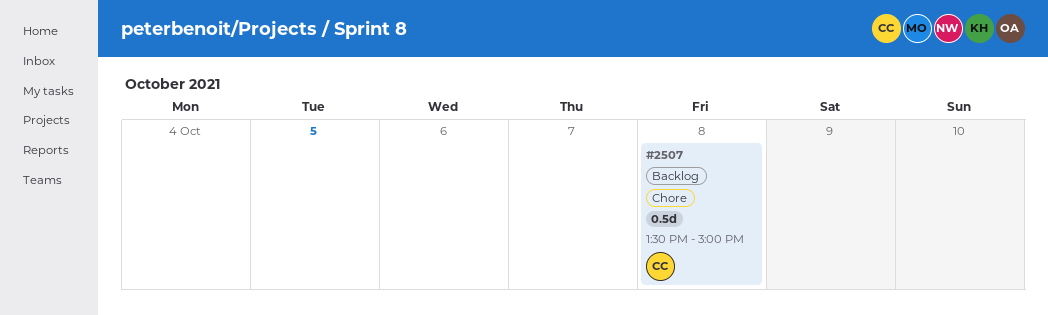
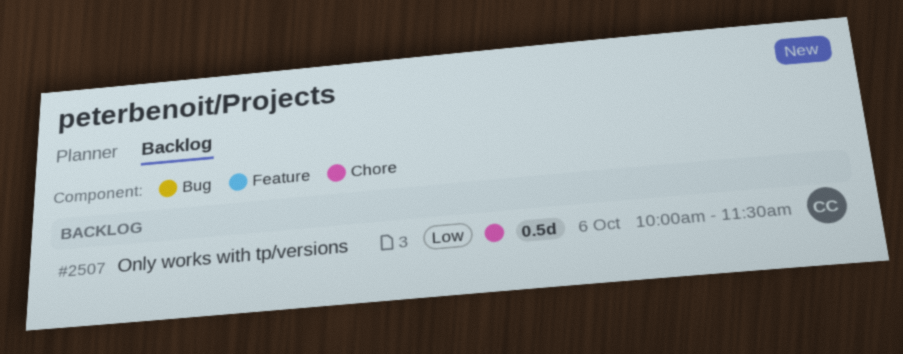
#2507, day: Oct 8 -> Oct 6
#2507, begins: 13:30 -> 10:00
#2507, ends: 15:00 -> 11:30

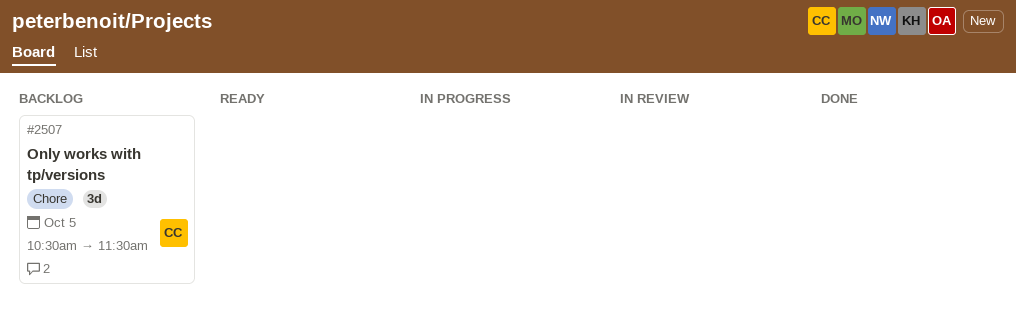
#2507, estimate: 0.5d -> 3d
#2507, day: Oct 6 -> Oct 5
#2507, begins: 10:00 -> 10:30

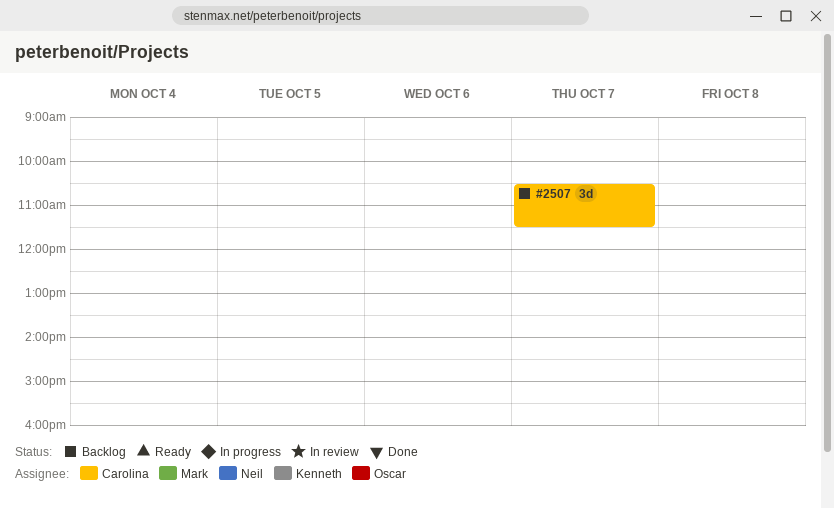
#2507, day: Oct 5 -> Oct 7

